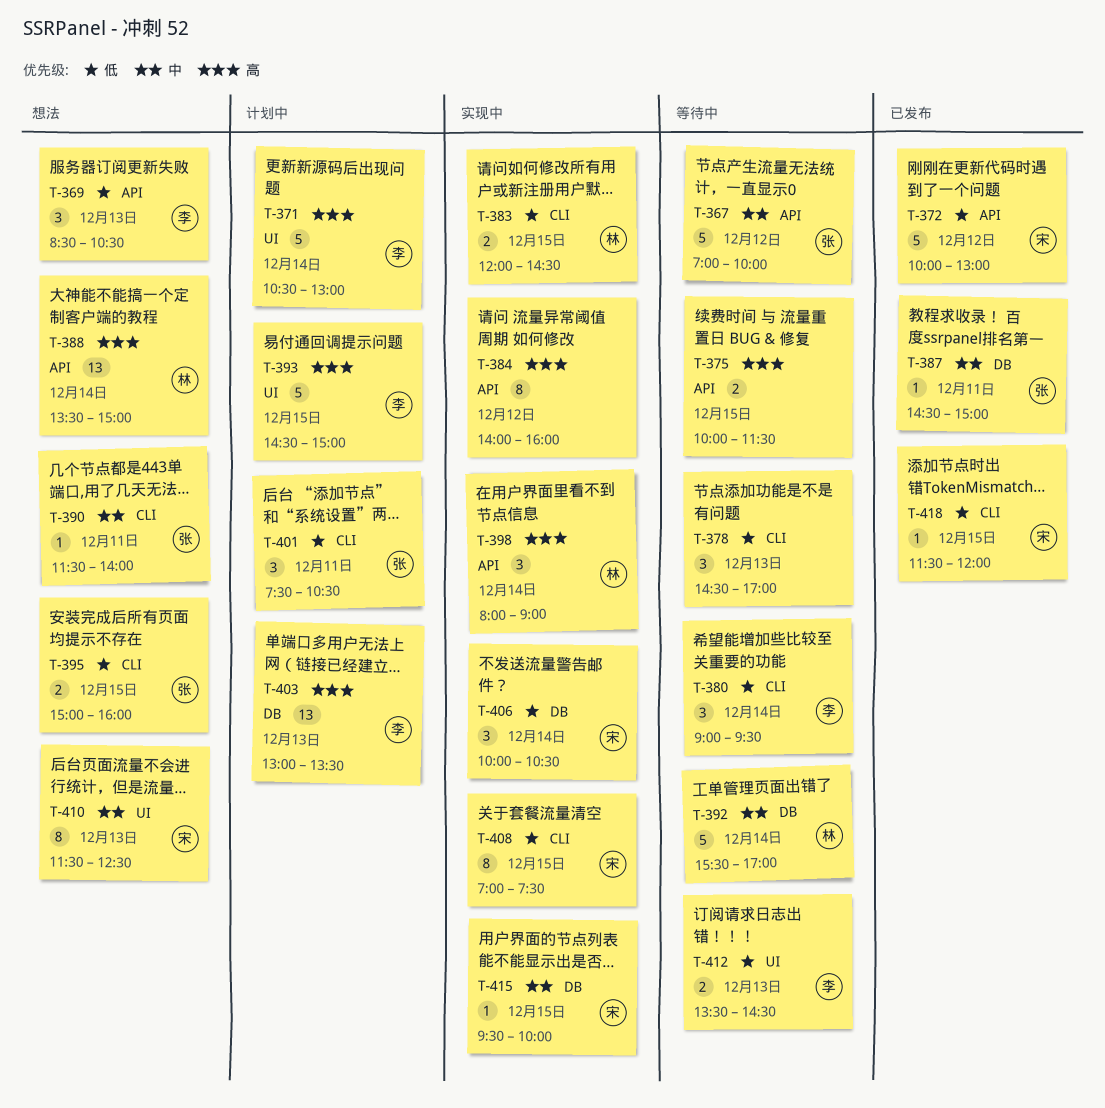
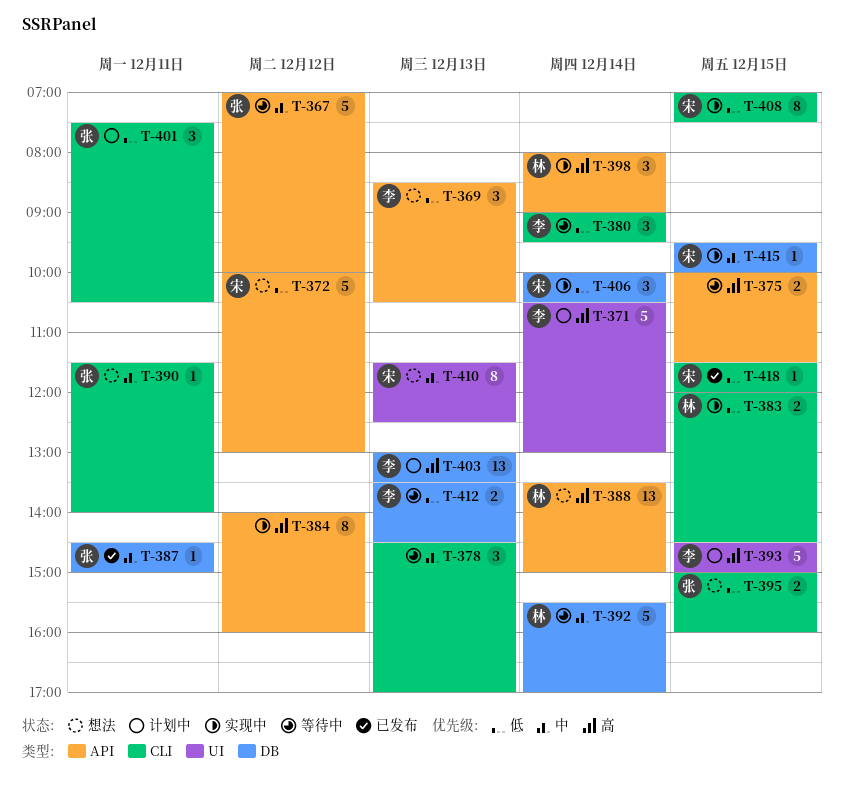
T-372, status: 已发布 -> 想法
T-378, priority: 低 -> 中
T-412, label: UI -> DB

